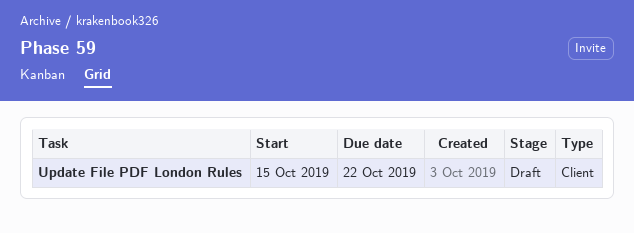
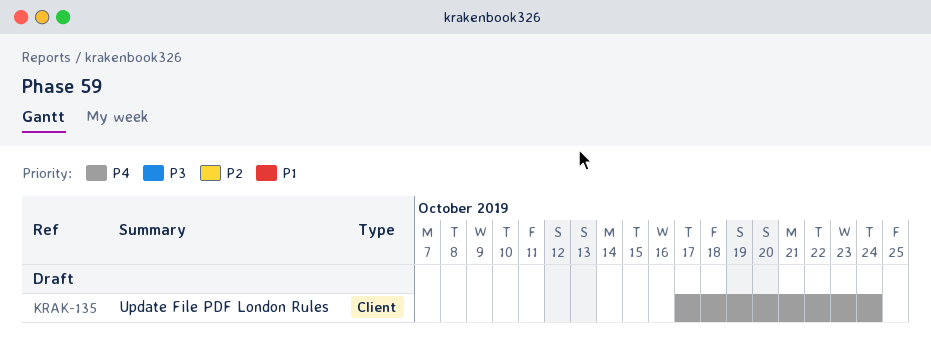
Update File PDF London Rules, start: Oct 15 -> Oct 17
Update File PDF London Rules, due: Oct 22 -> Oct 24

